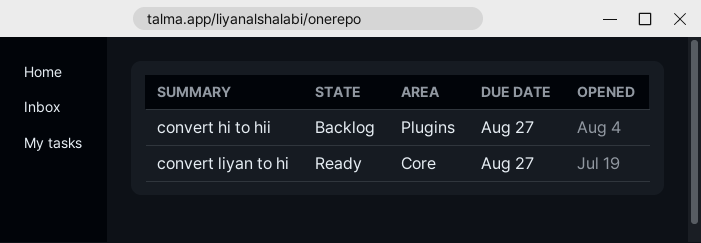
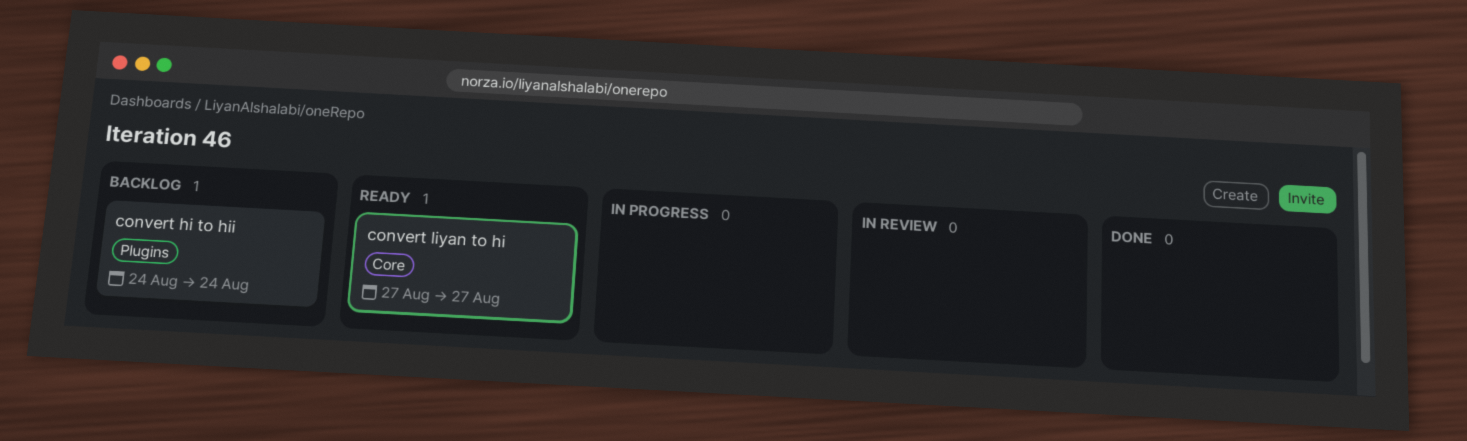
convert hi to hii, due: Aug 27 -> Aug 24

